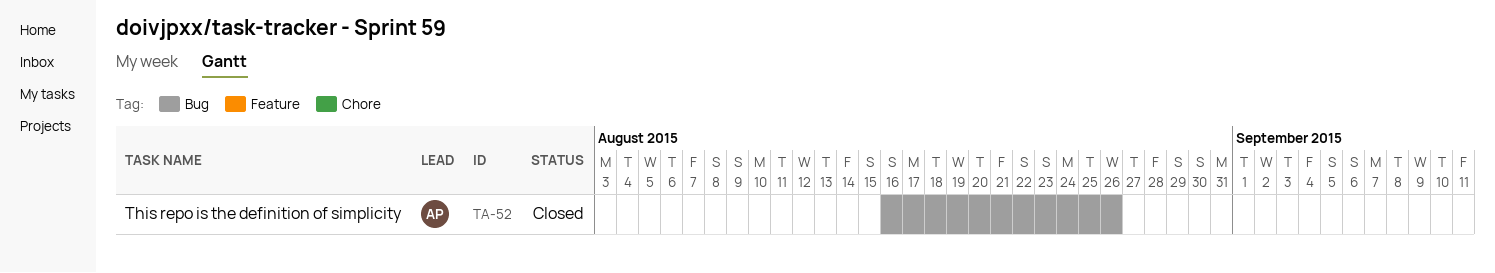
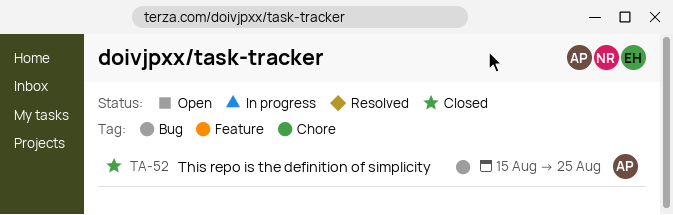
TA-52, start: Aug 16 -> Aug 15
TA-52, due: Aug 26 -> Aug 25

